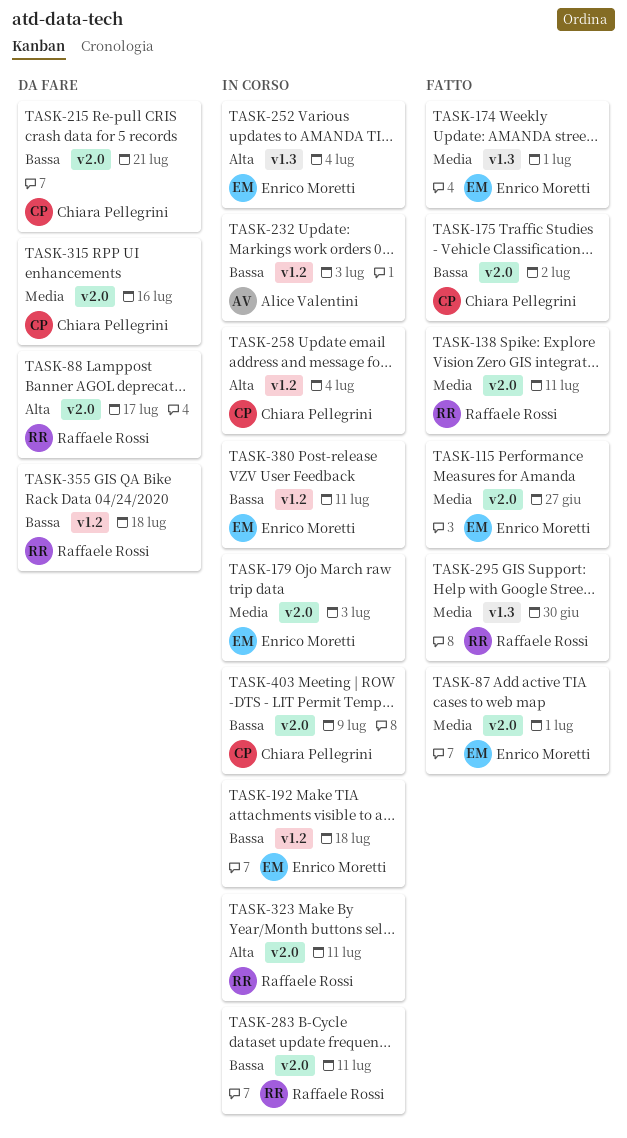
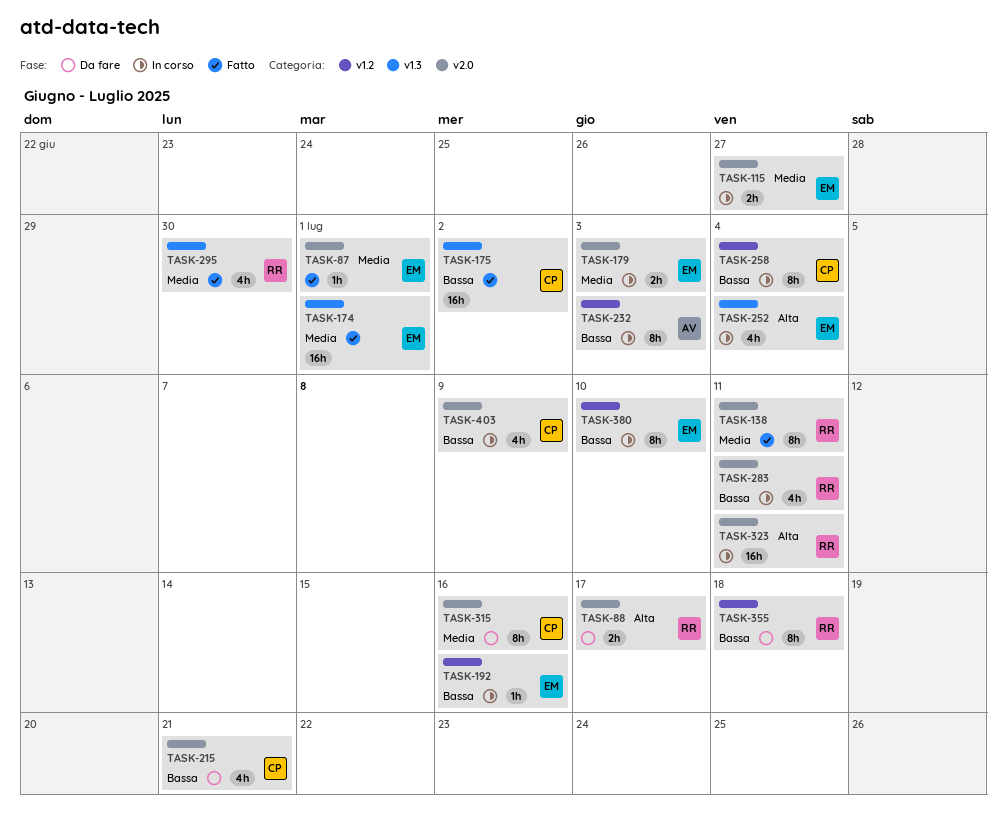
TASK-115, status: Fatto -> In corso
TASK-175, label: v2.0 -> v1.3
TASK-192, due: Jul 18 -> Jul 16
TASK-258, priority: Alta -> Bassa
TASK-380, due: Jul 11 -> Jul 10

